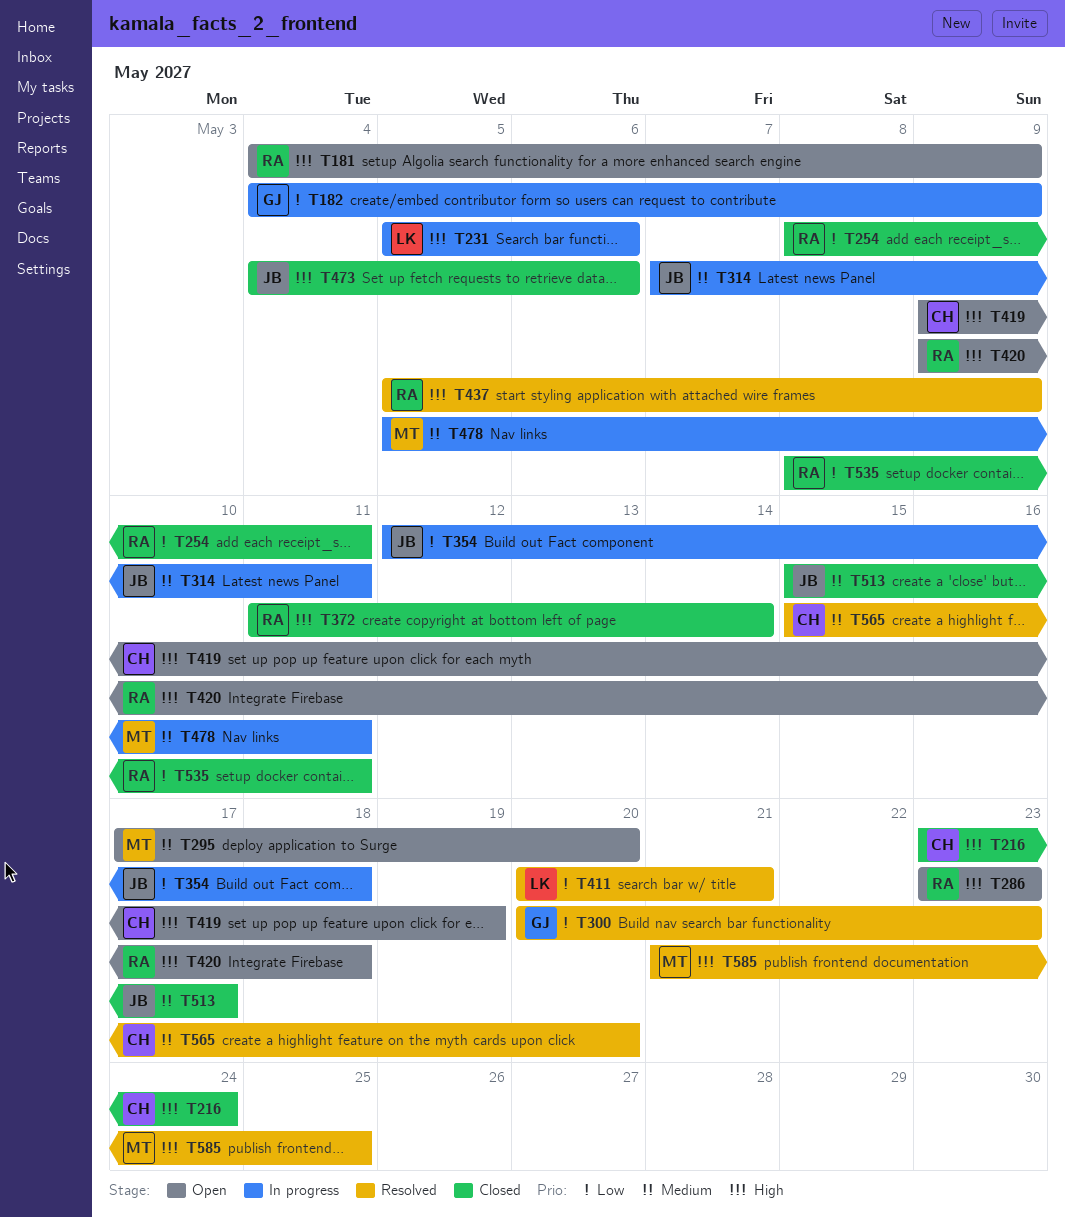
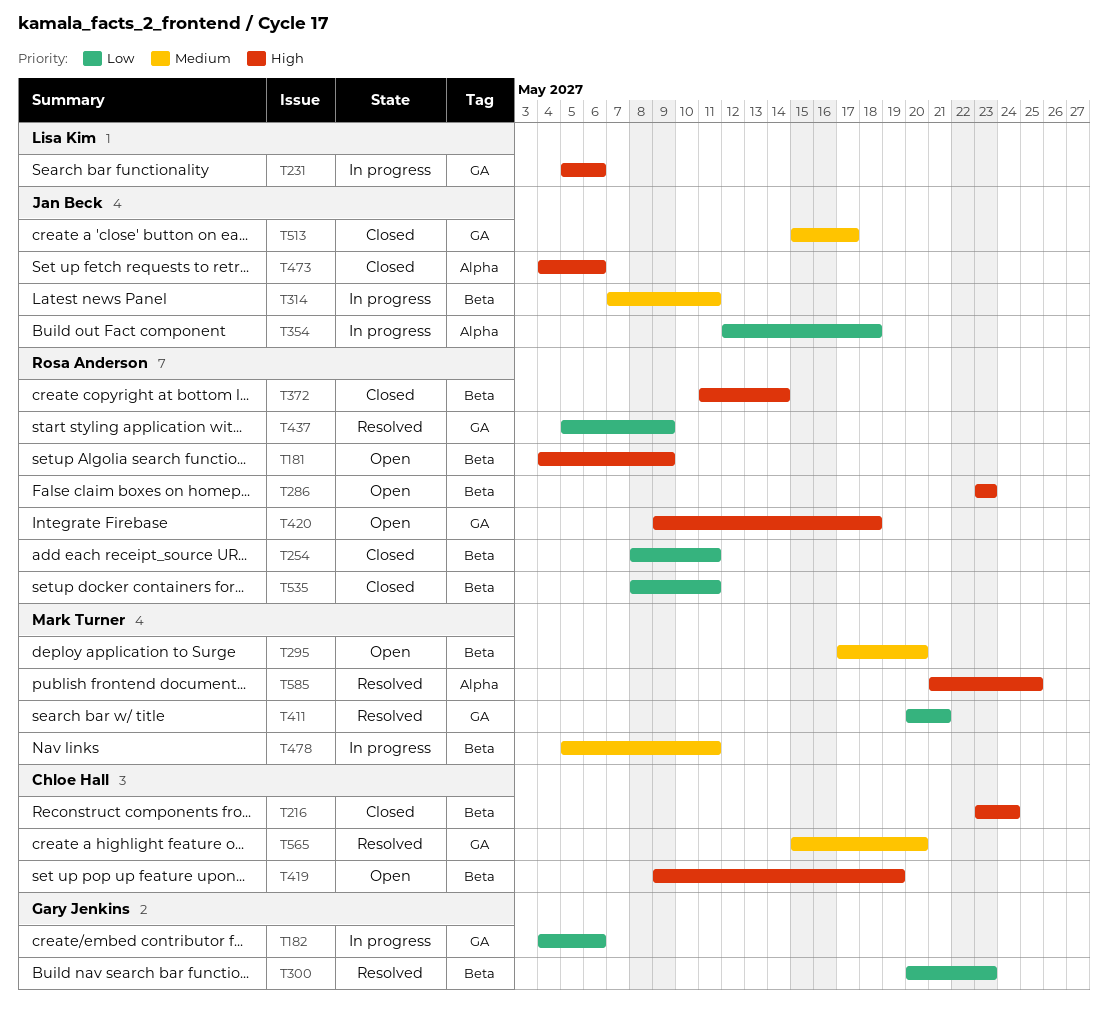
T182, due: May 9 -> May 6
T411, owner: Lisa Kim -> Mark Turner
T437, priority: High -> Low

